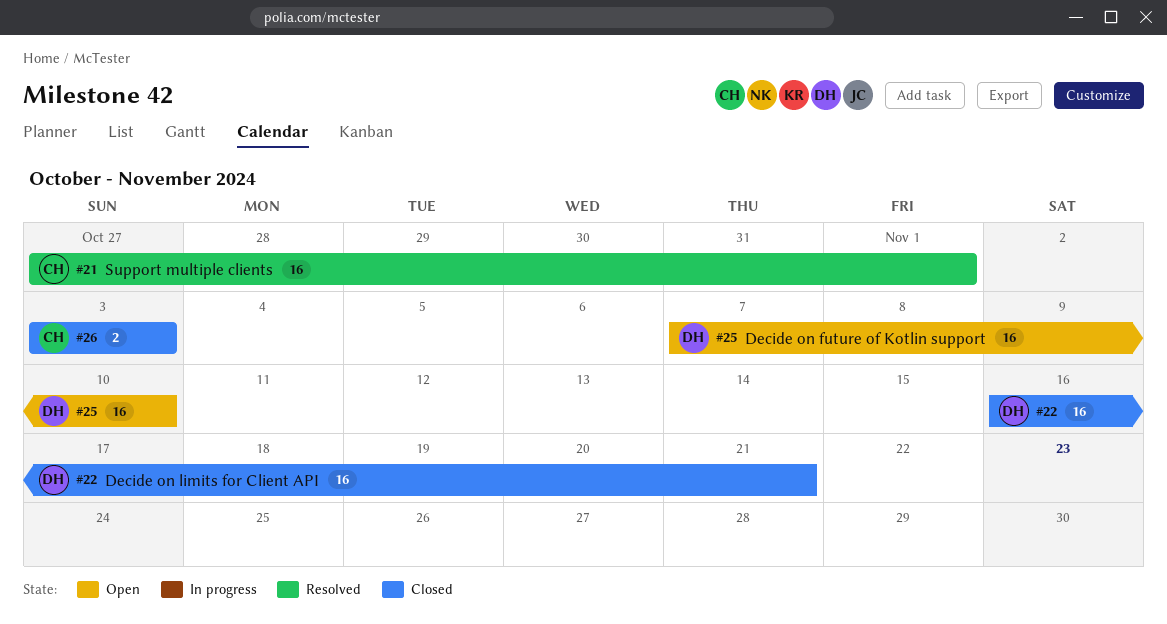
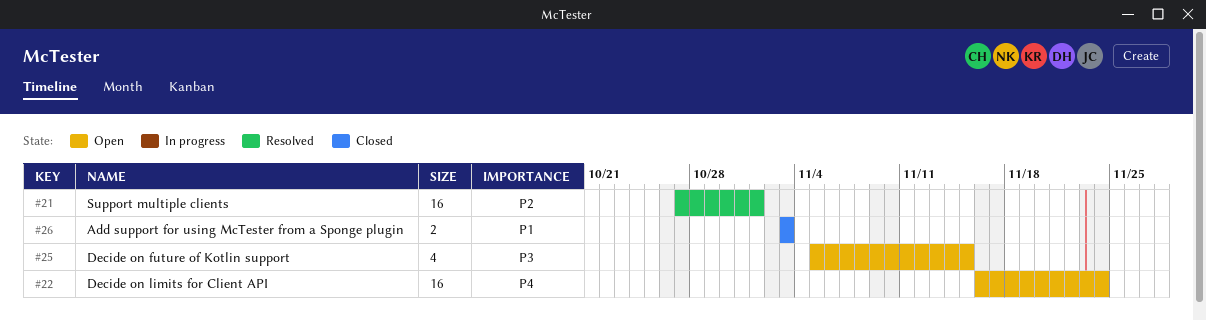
#22, status: Closed -> Open
#22, due: Nov 21 -> Nov 24
#25, estimate: 16 -> 4
#25, start: Nov 7 -> Nov 5
#25, due: Nov 10 -> Nov 15

